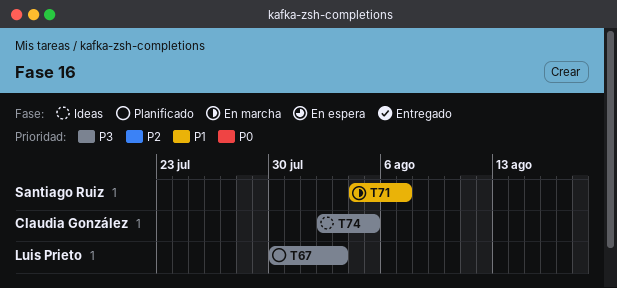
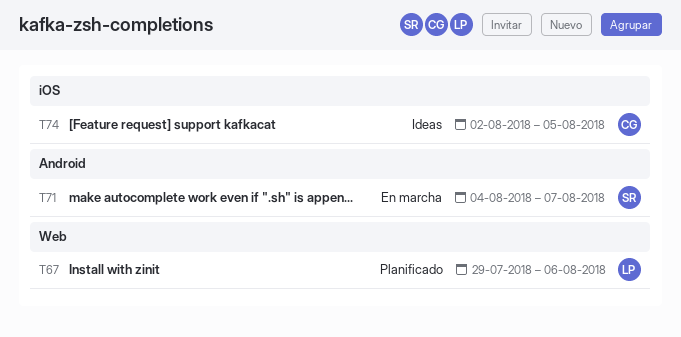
T67, start: Jul 30 -> Jul 29
T67, due: Aug 3 -> Aug 6

